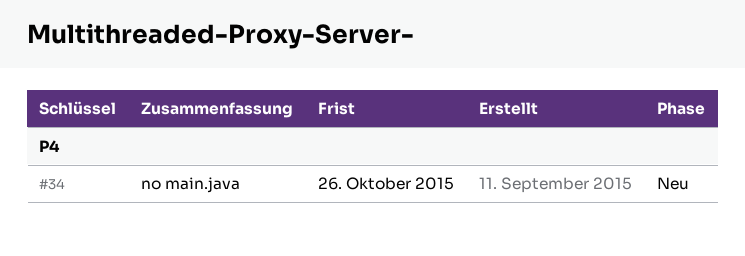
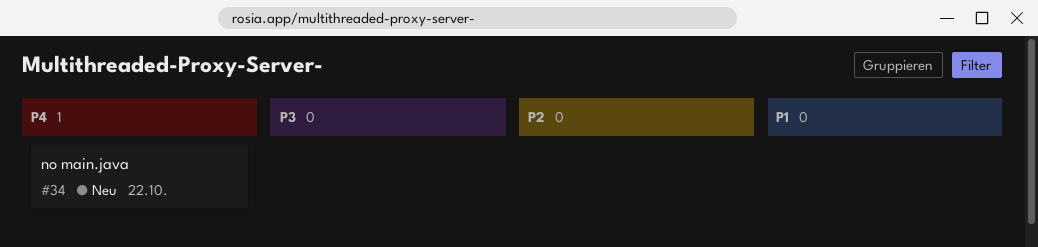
#34, due: Oct 26 -> Oct 22

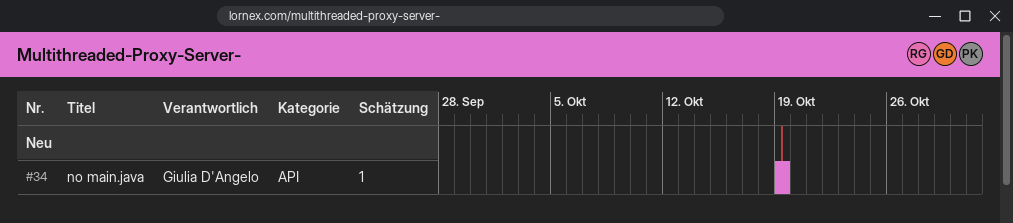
#34, due: Oct 22 -> Oct 19

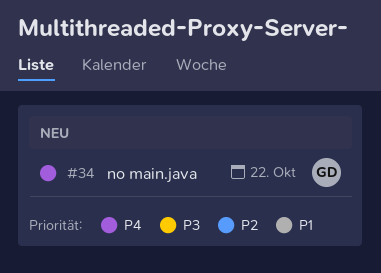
#34, due: Oct 19 -> Oct 22

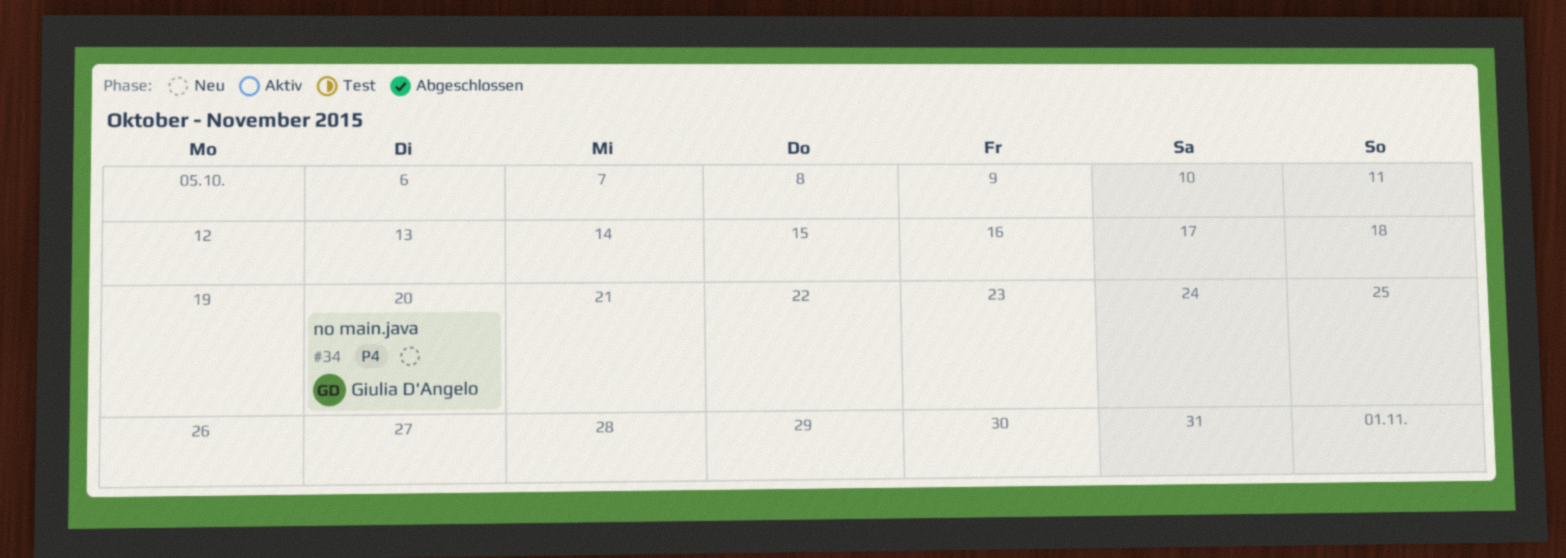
#34, due: Oct 22 -> Oct 20

